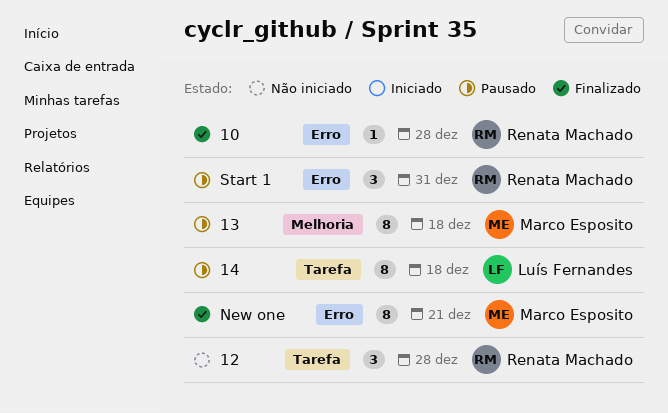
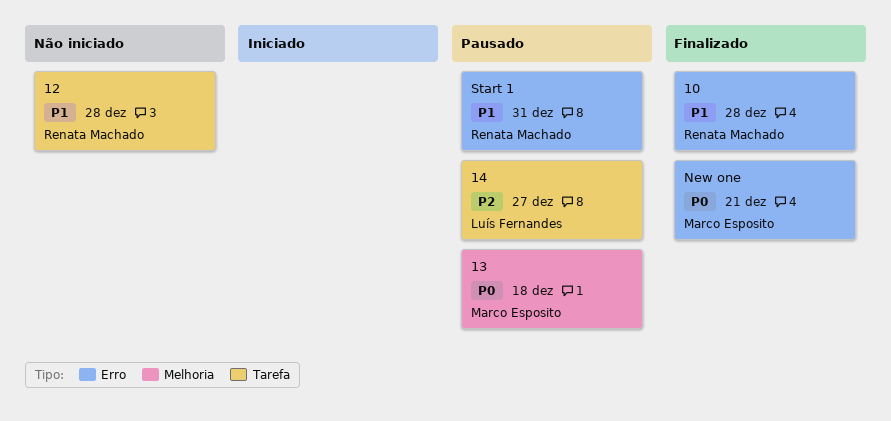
14, due: Dec 18 -> Dec 27

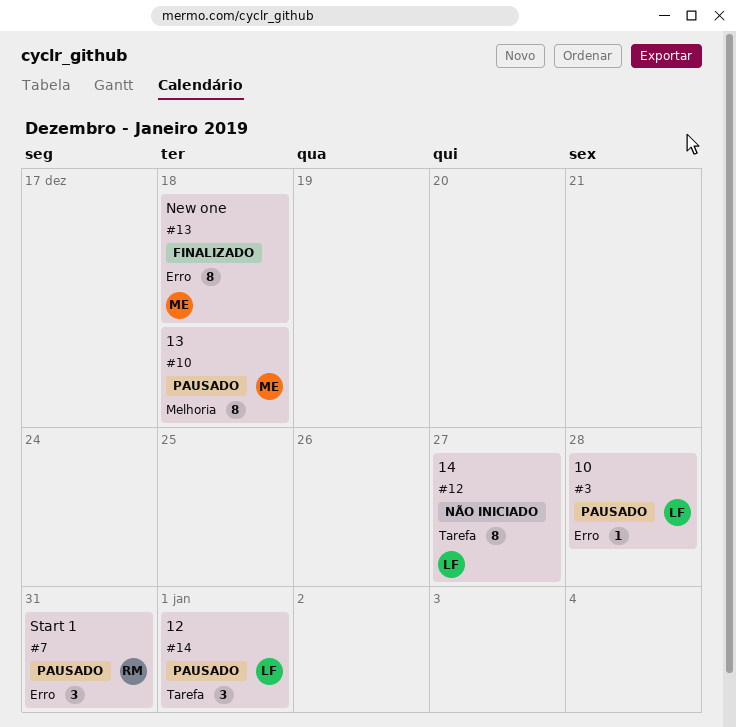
10, status: Finalizado -> Pausado
10, owner: Renata Machado -> Luís Fernandes
12, status: Não iniciado -> Pausado
12, owner: Renata Machado -> Luís Fernandes
12, due: Dec 28 -> Jan 1
14, status: Pausado -> Não iniciado
New one, due: Dec 21 -> Dec 18

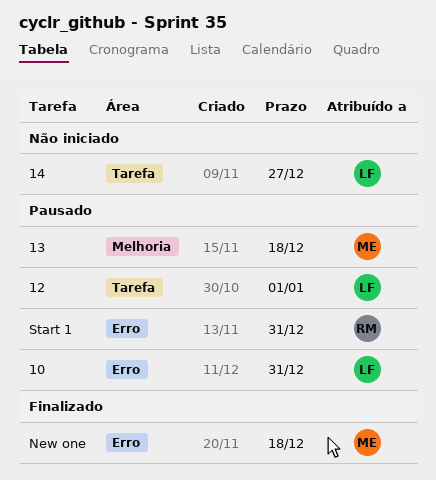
10, due: Dec 28 -> Dec 31

